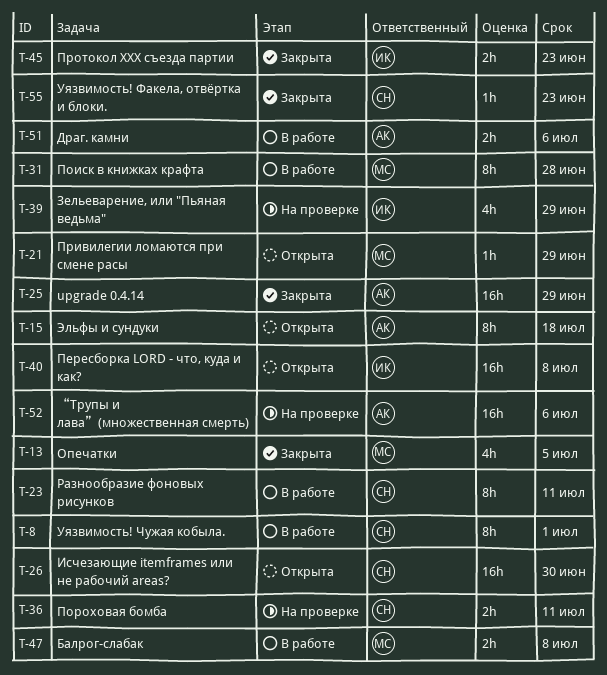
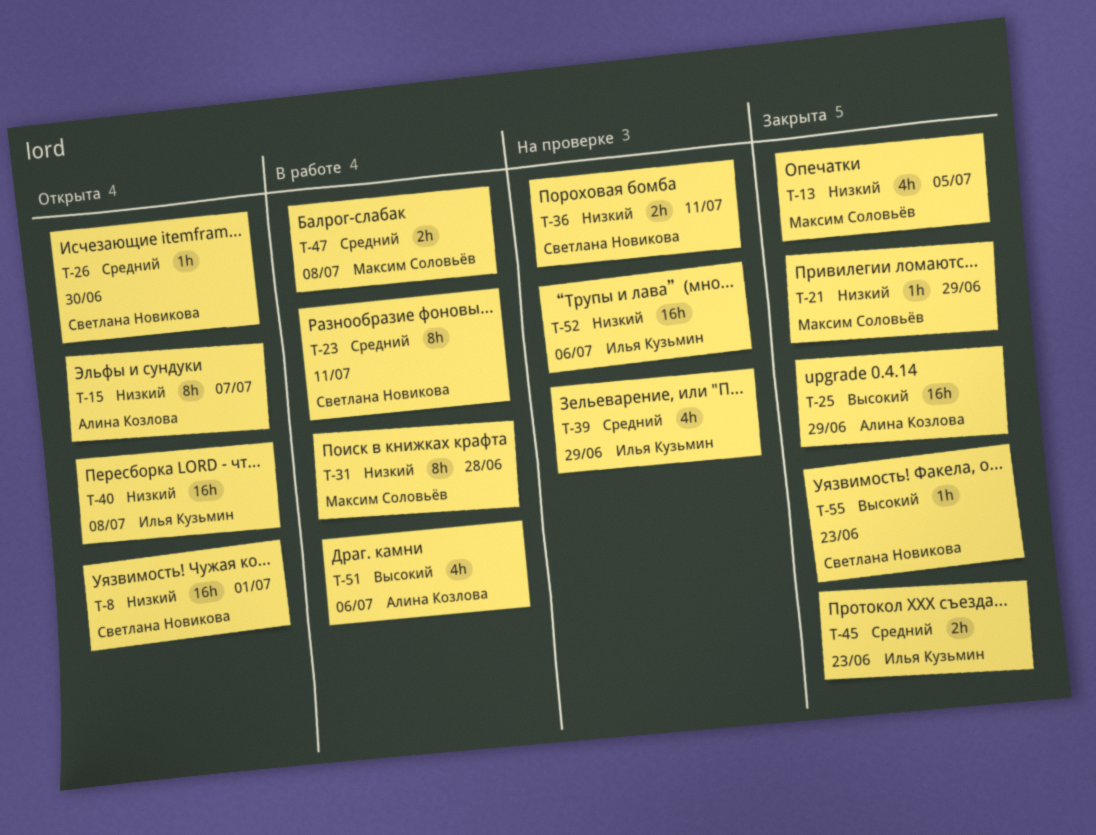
T-8, status: В работе -> Открыта
T-8, estimate: 8h -> 16h
T-15, due: Jul 18 -> Jul 7
T-21, status: Открыта -> Закрыта
T-26, estimate: 16h -> 1h
T-51, estimate: 2h -> 4h
T-52, owner: Алина Козлова -> Илья Кузьмин

